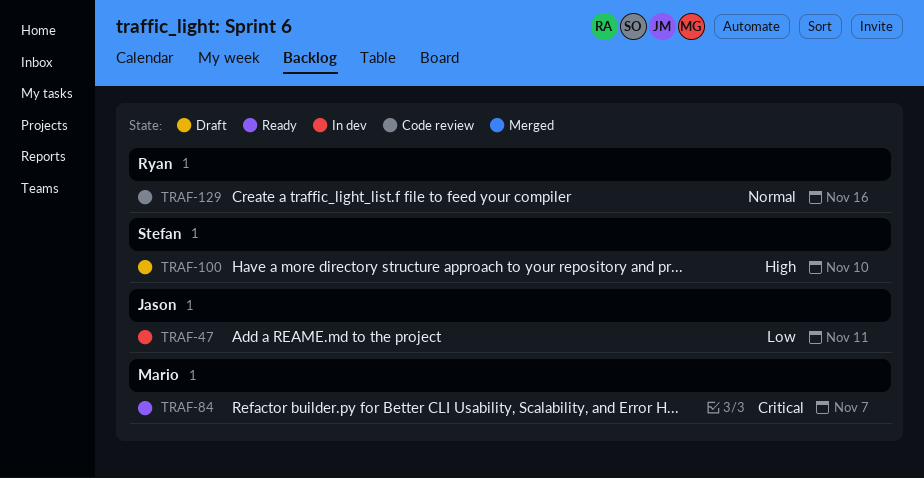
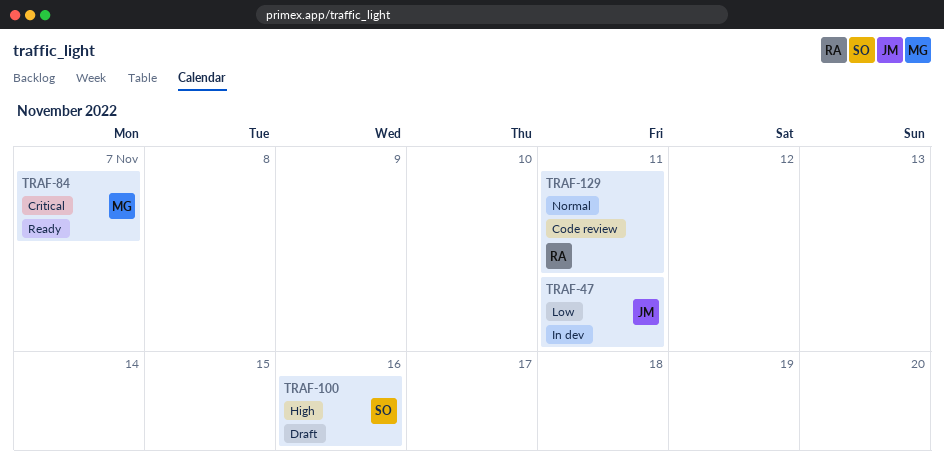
TRAF-100, due: Nov 10 -> Nov 16
TRAF-129, due: Nov 16 -> Nov 11

